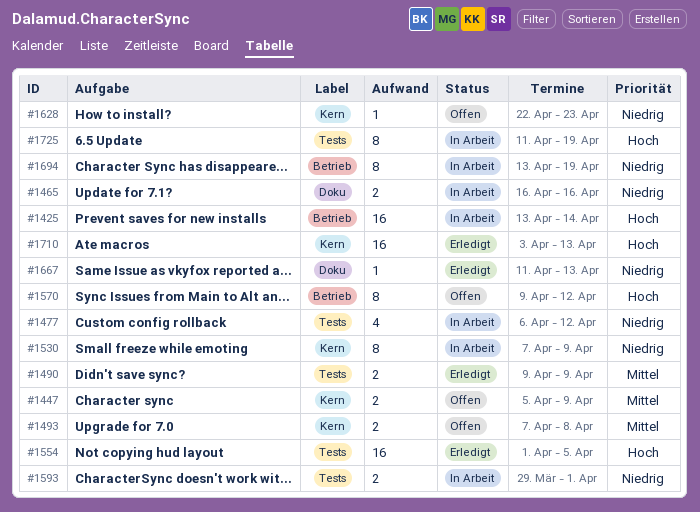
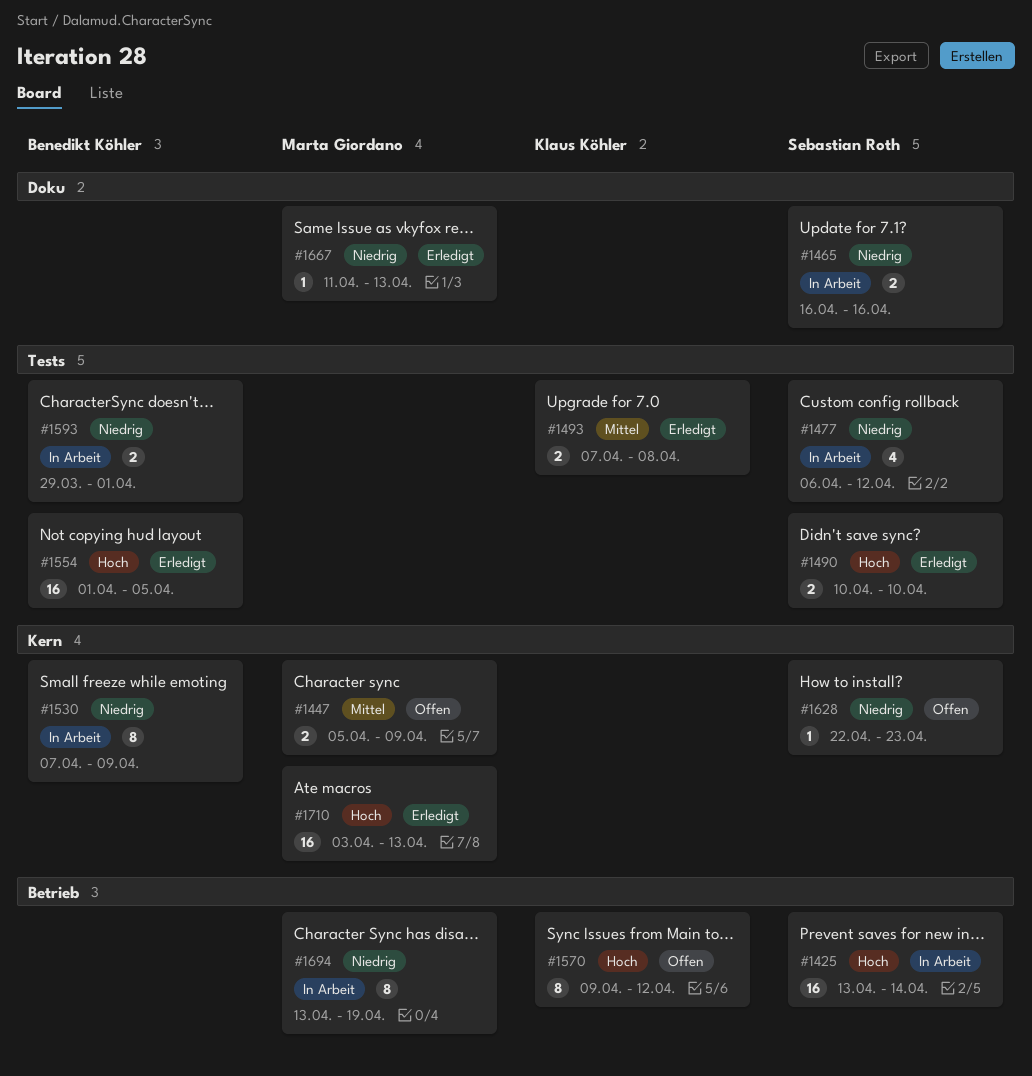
#1490, priority: Mittel -> Hoch
#1490, start: Apr 9 -> Apr 10
#1490, due: Apr 9 -> Apr 10
#1493, status: Offen -> Erledigt
#1493, label: Kern -> Tests
#1725: present -> none

